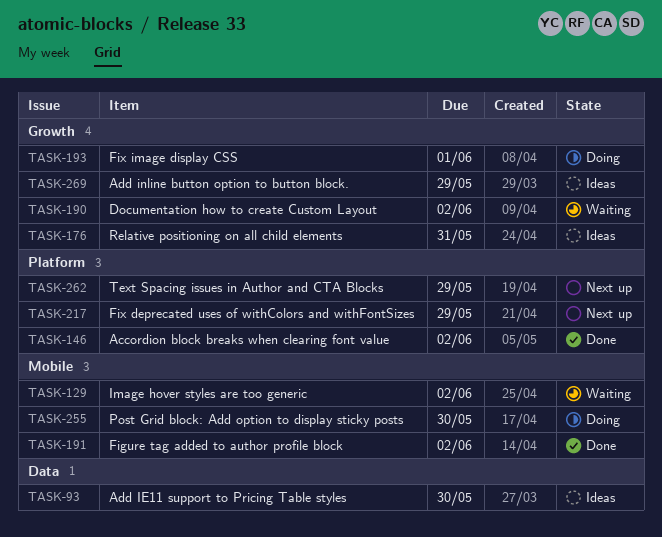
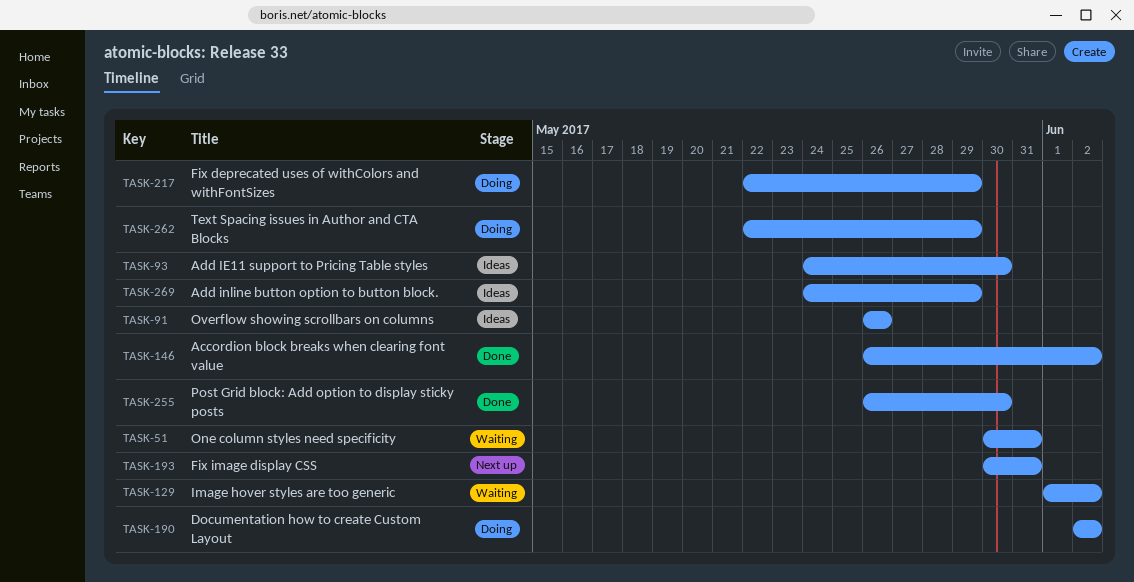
TASK-51: none -> present
TASK-91: none -> present
TASK-176: present -> none
TASK-190, status: Waiting -> Doing
TASK-191: present -> none
TASK-193, status: Doing -> Next up
TASK-193, due: Jun 1 -> May 31
TASK-217, status: Next up -> Doing
TASK-255, status: Doing -> Done
TASK-262, status: Next up -> Doing

